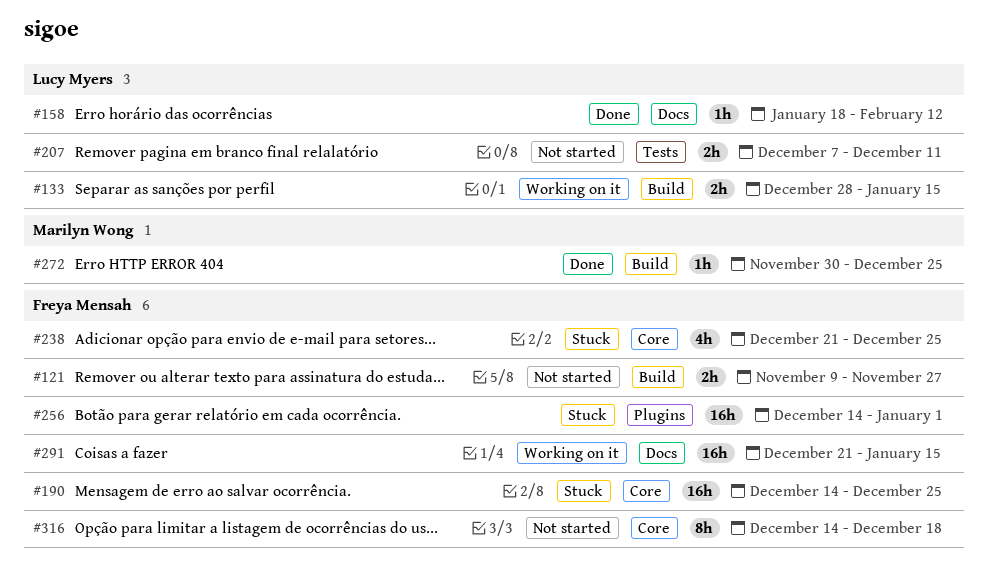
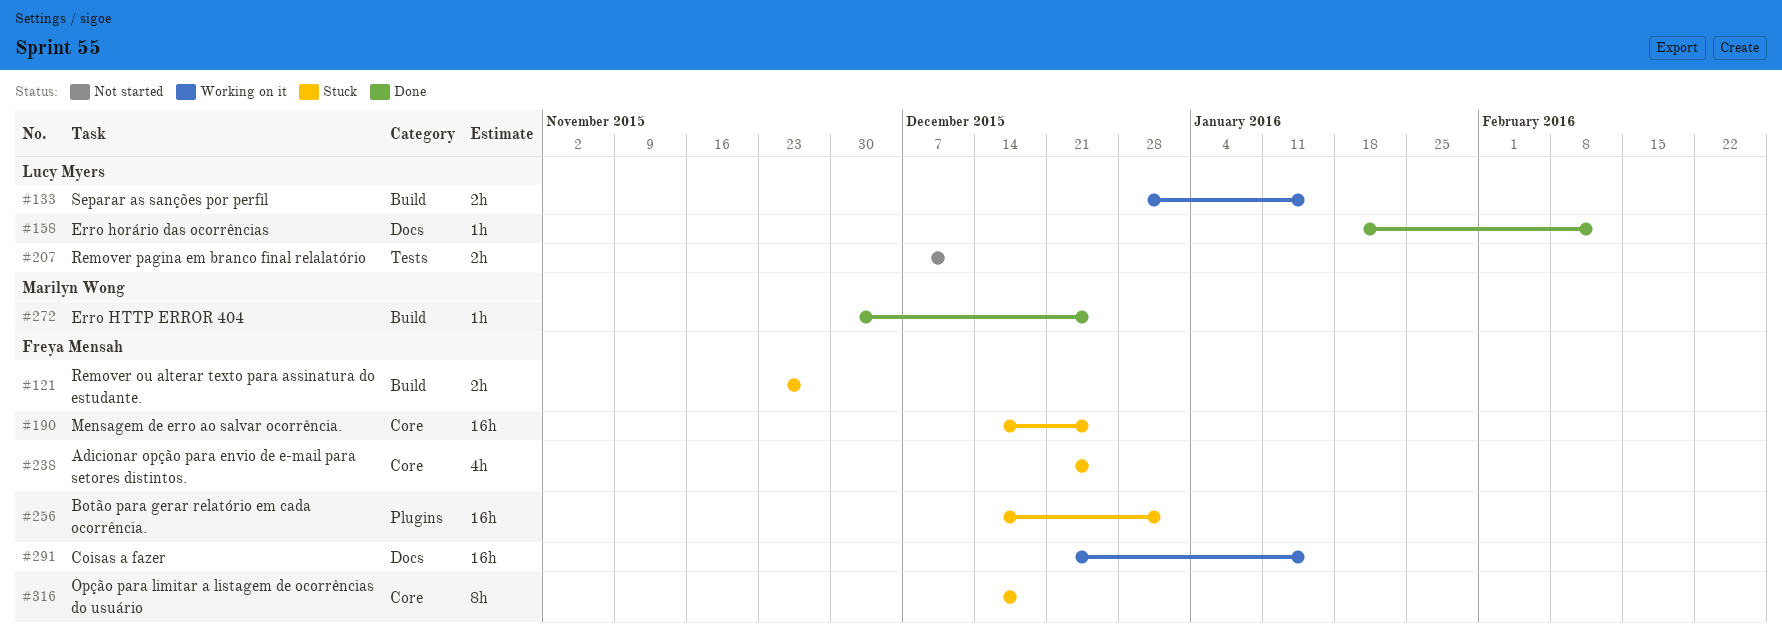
#121, status: Not started -> Stuck
#121, start: Nov 9 -> Nov 23
#316, status: Not started -> Stuck

